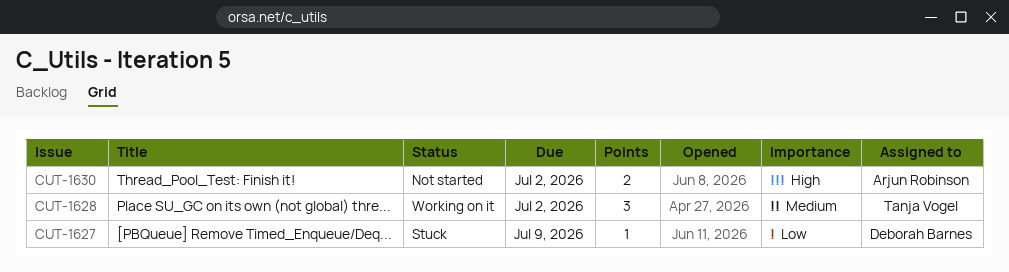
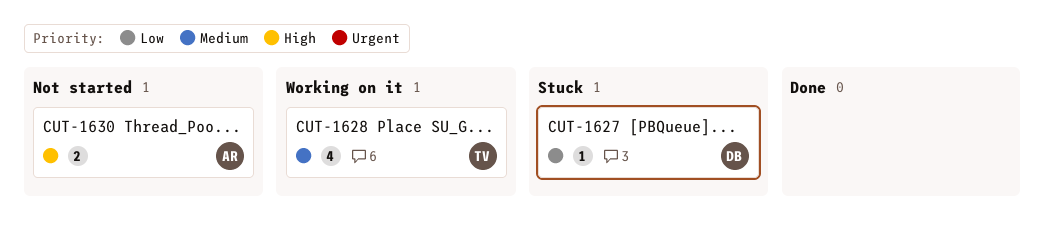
CUT-1628, estimate: 3 -> 4

